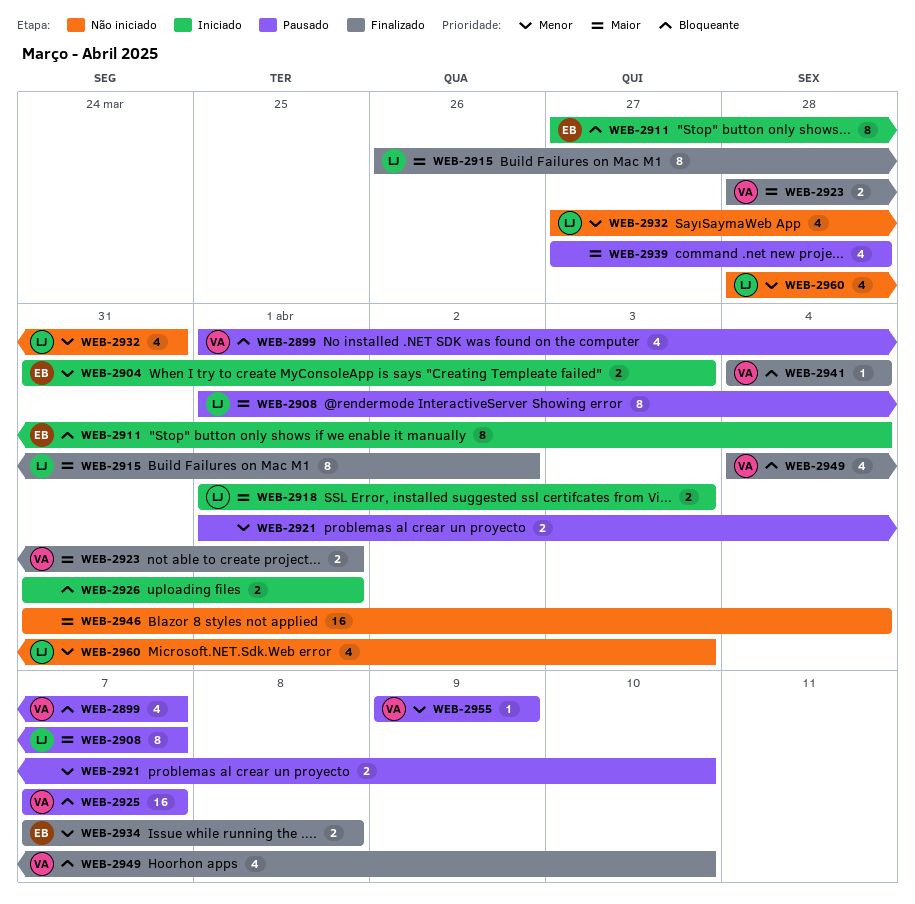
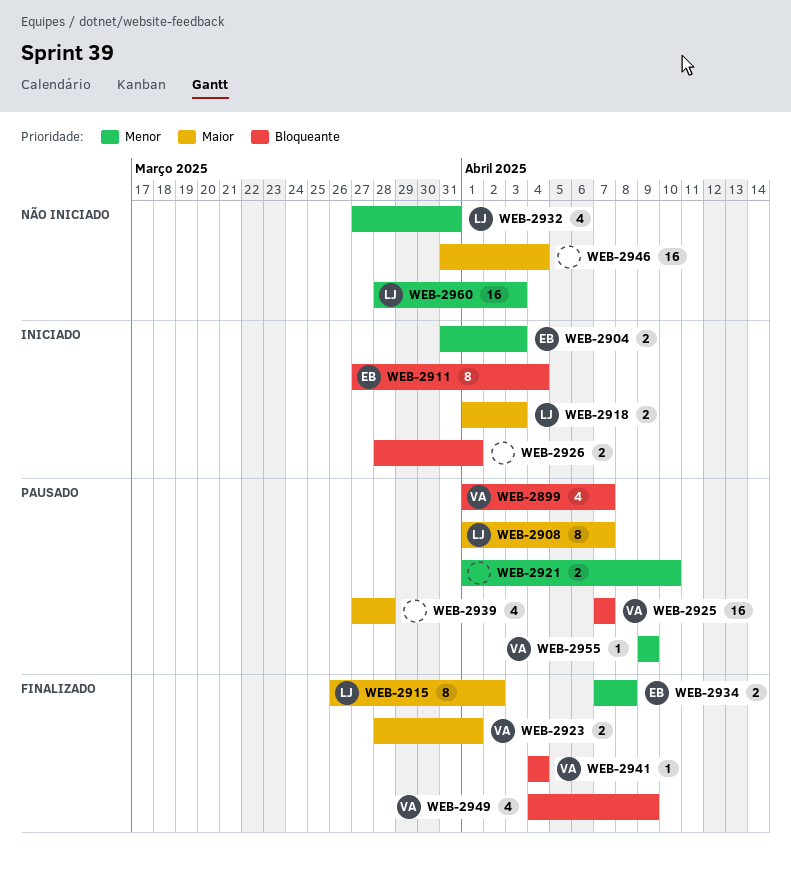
WEB-2926, start: Mar 31 -> Mar 28
WEB-2949, due: Apr 10 -> Apr 9
WEB-2960, estimate: 4 -> 16

